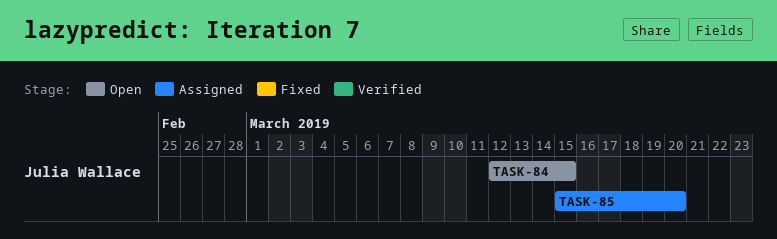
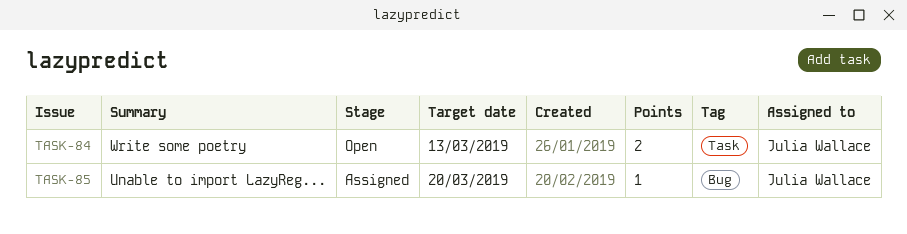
TASK-84, due: Mar 15 -> Mar 13

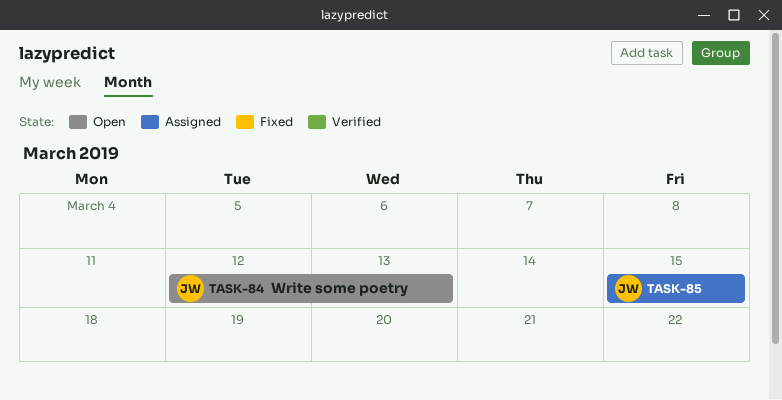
TASK-85, due: Mar 20 -> Mar 15

